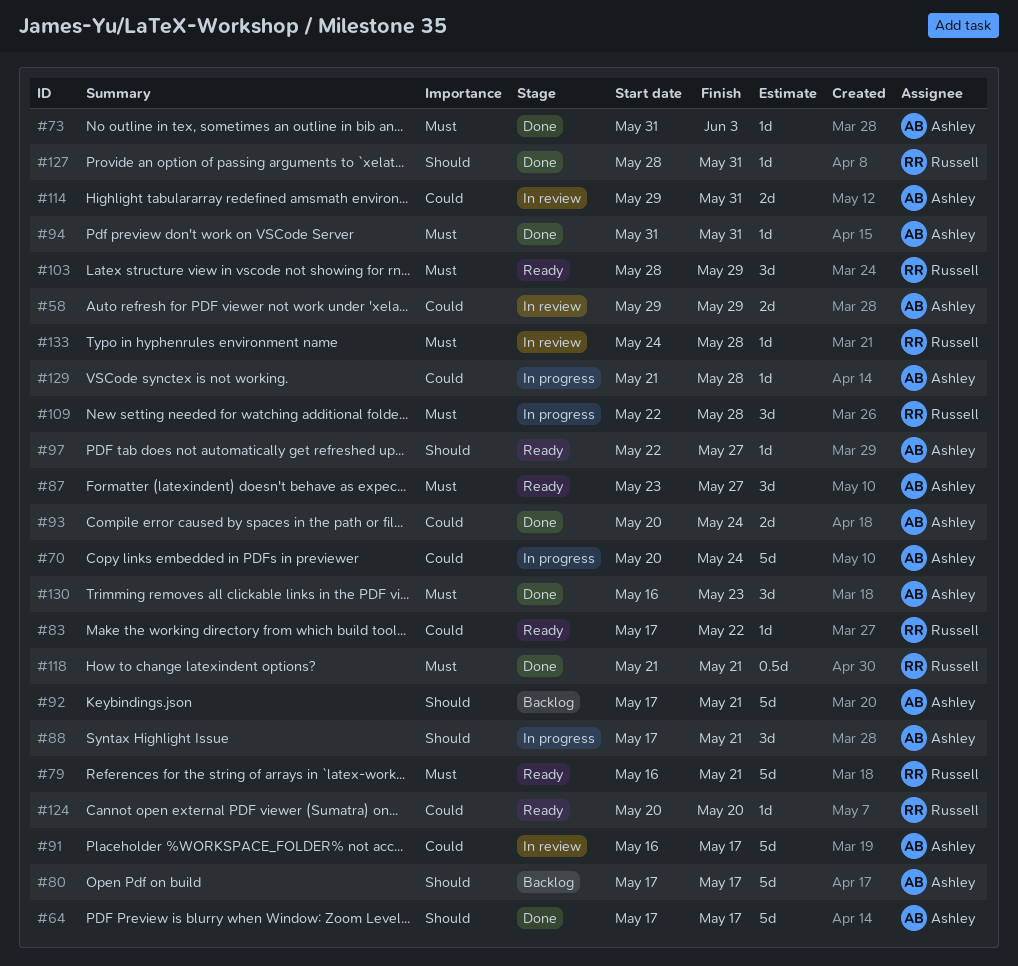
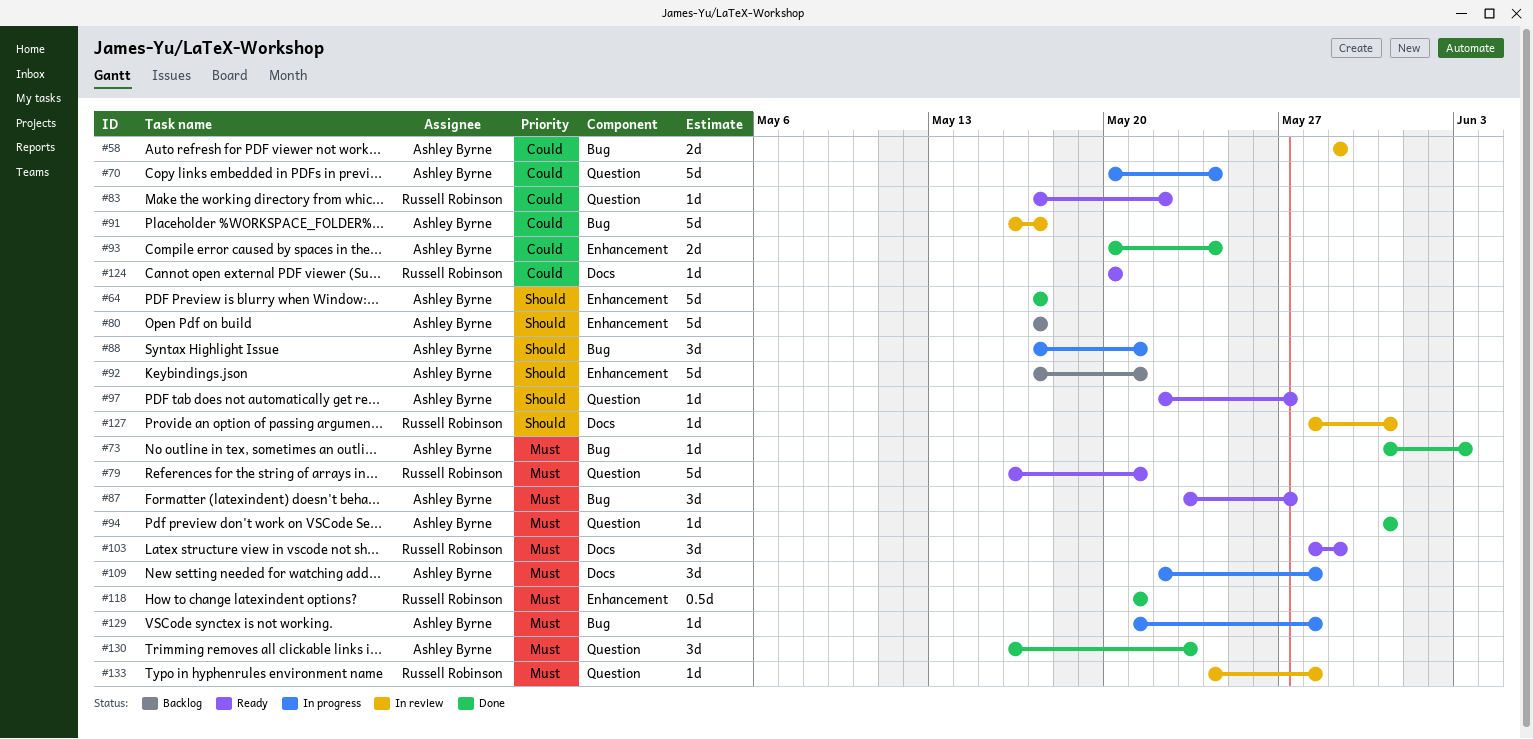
#109, owner: Russell Robinson -> Ashley Byrne
#114: present -> none
#127, status: Done -> In review
#129, priority: Could -> Must

